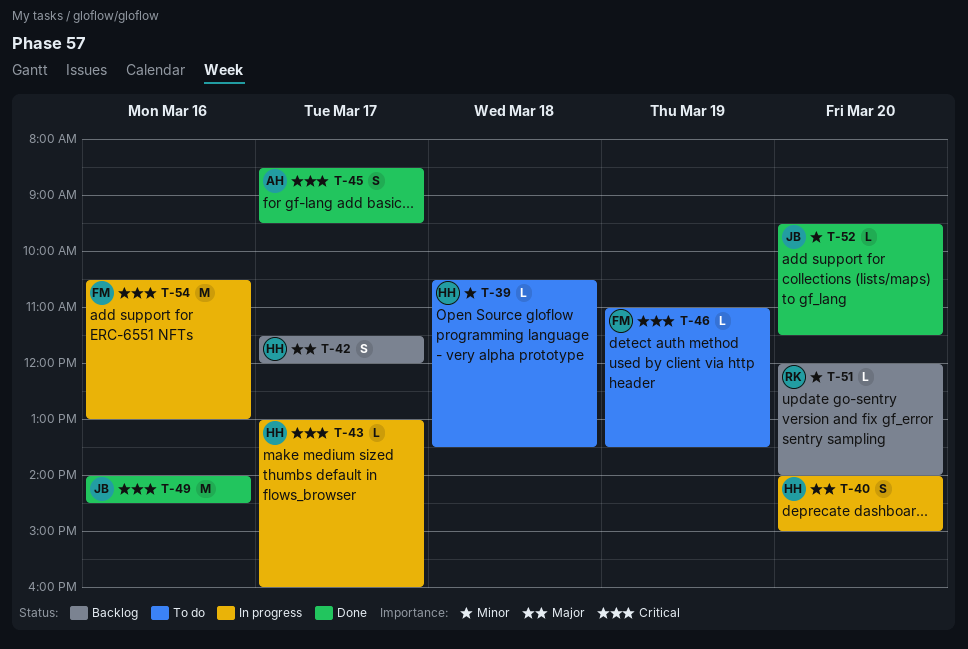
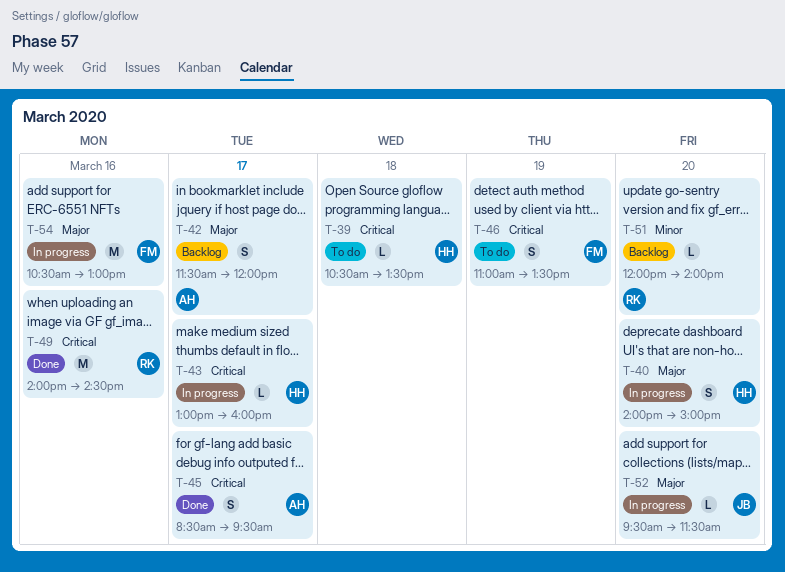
T-39, priority: Minor -> Critical
T-42, owner: HH -> AH
T-46, estimate: L -> S
T-49, owner: JB -> RK
T-52, status: Done -> In progress
T-52, priority: Minor -> Major
T-54, priority: Critical -> Major

